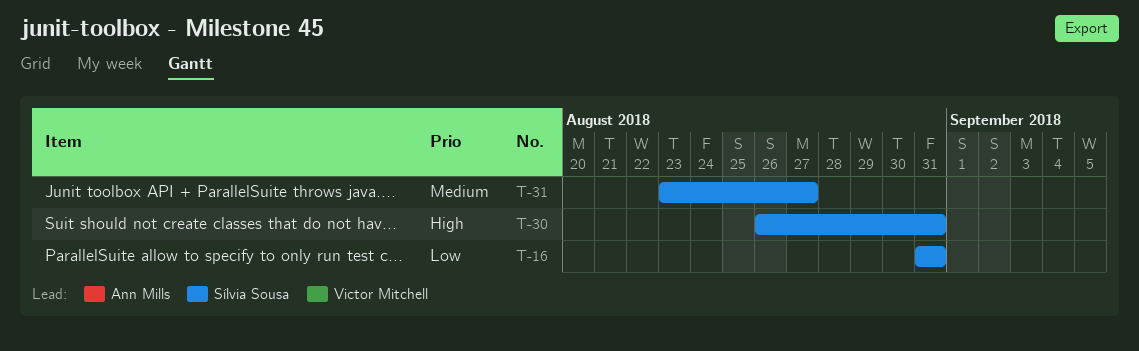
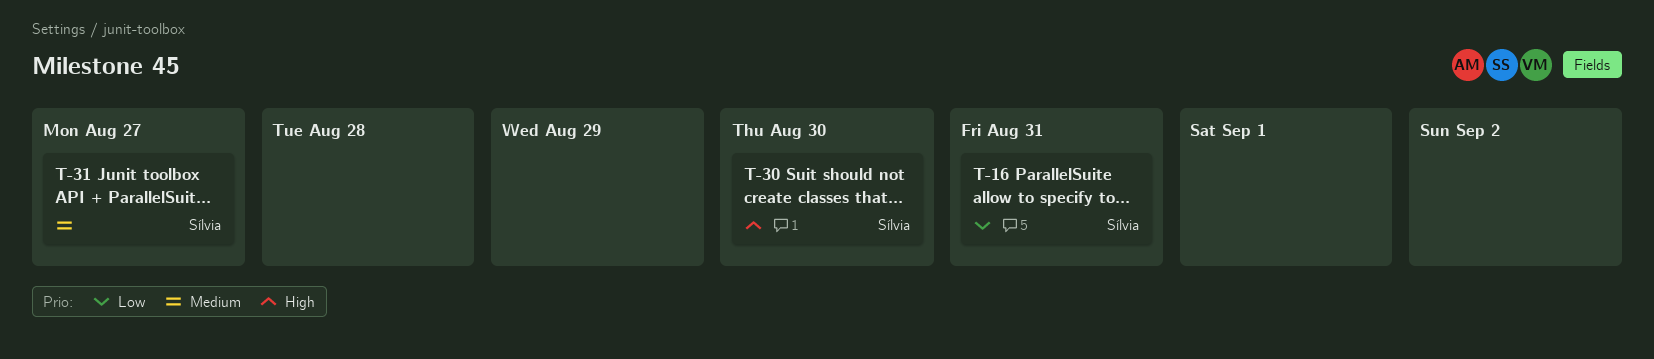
T-30, due: Aug 31 -> Aug 30

